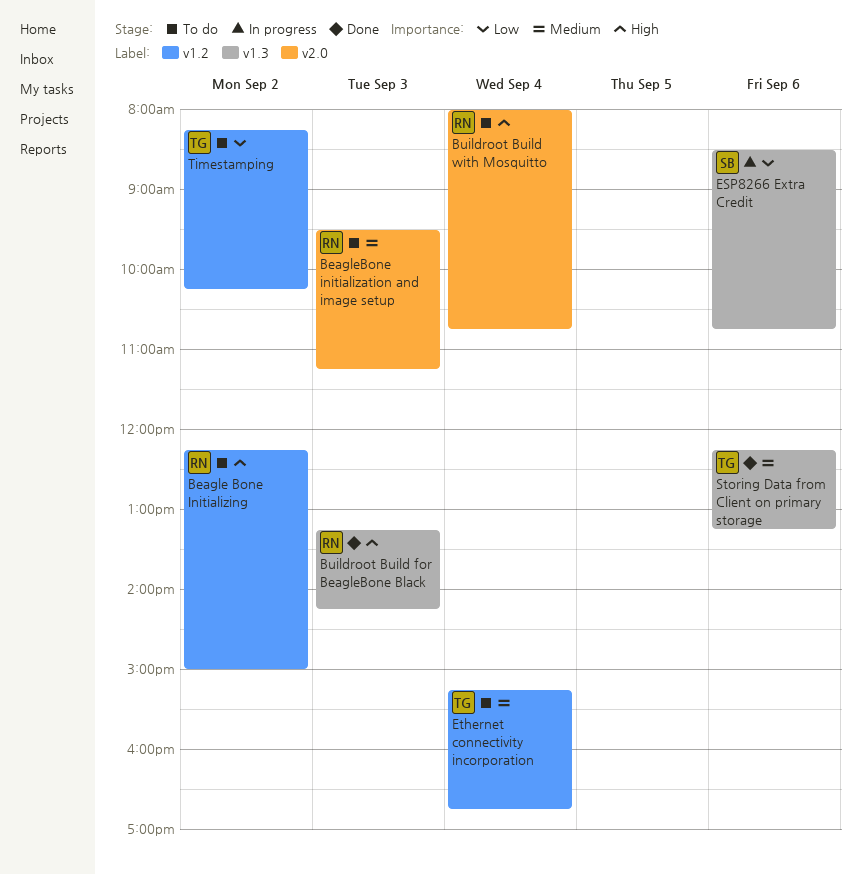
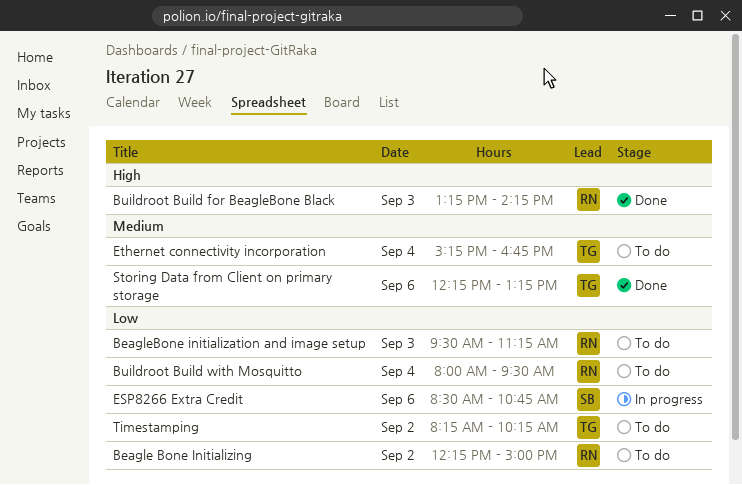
Beagle Bone Initializing, priority: High -> Low
BeagleBone initialization and image setup, priority: Medium -> Low
Buildroot Build with Mosquitto, priority: High -> Low
Buildroot Build with Mosquitto, ends: 10:45 -> 09:30

